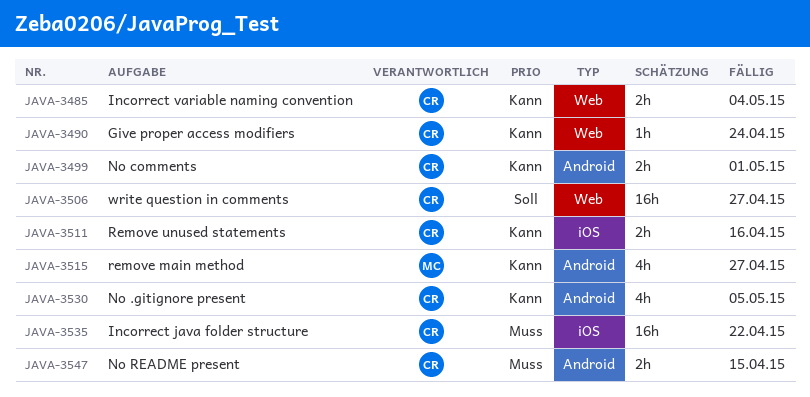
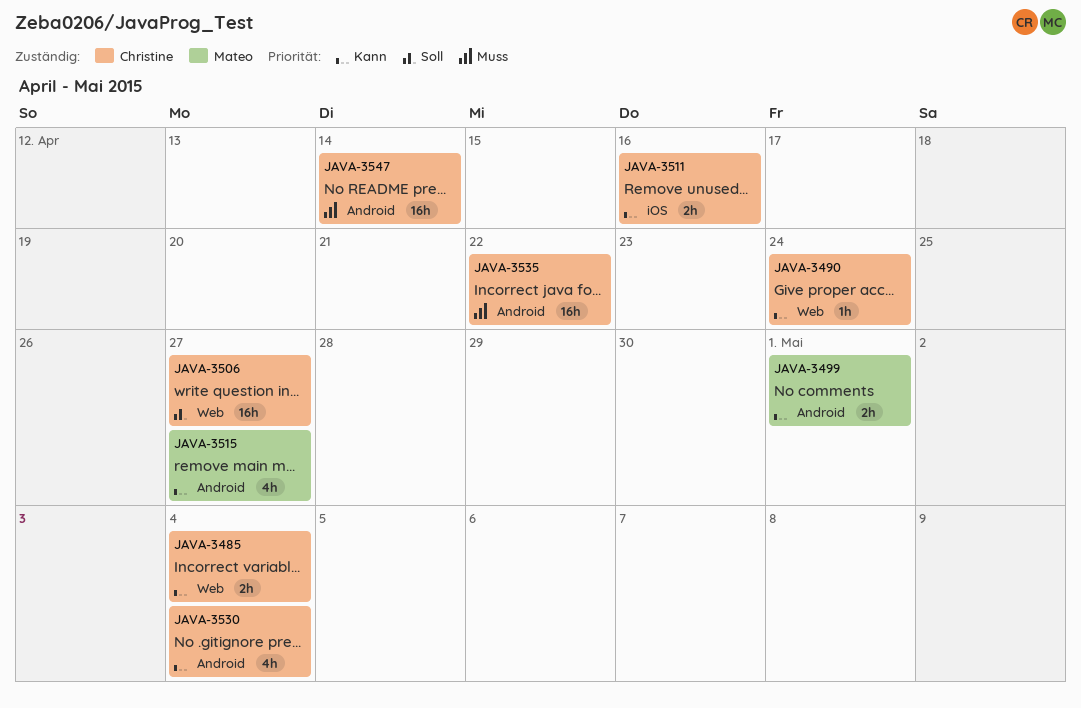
JAVA-3499, owner: Christine -> Mateo
JAVA-3530, due: May 5 -> May 4
JAVA-3535, label: iOS -> Android
JAVA-3547, estimate: 2h -> 16h
JAVA-3547, due: Apr 15 -> Apr 14

